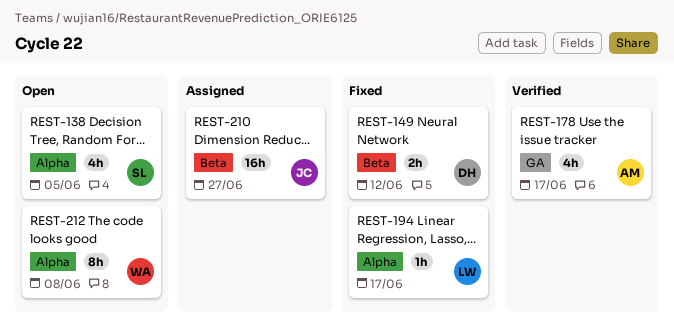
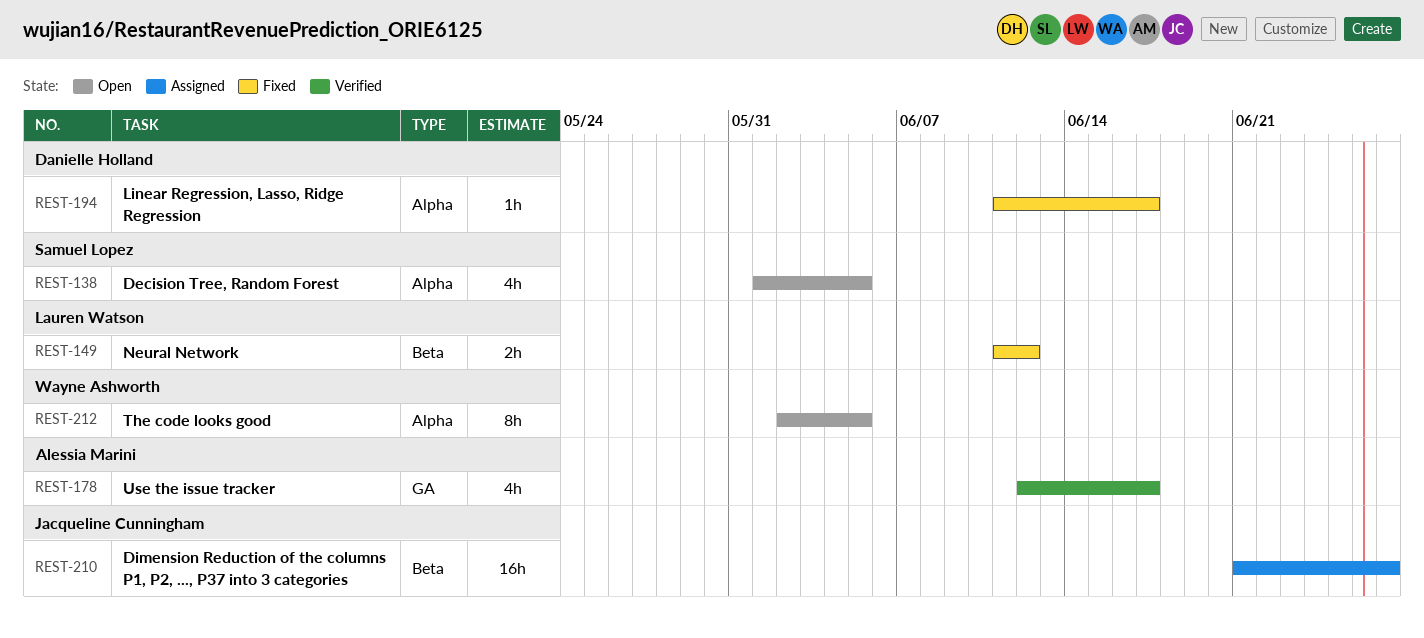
REST-149, owner: Danielle Holland -> Lauren Watson
REST-194, owner: Lauren Watson -> Danielle Holland
REST-212, due: Jun 8 -> Jun 5

